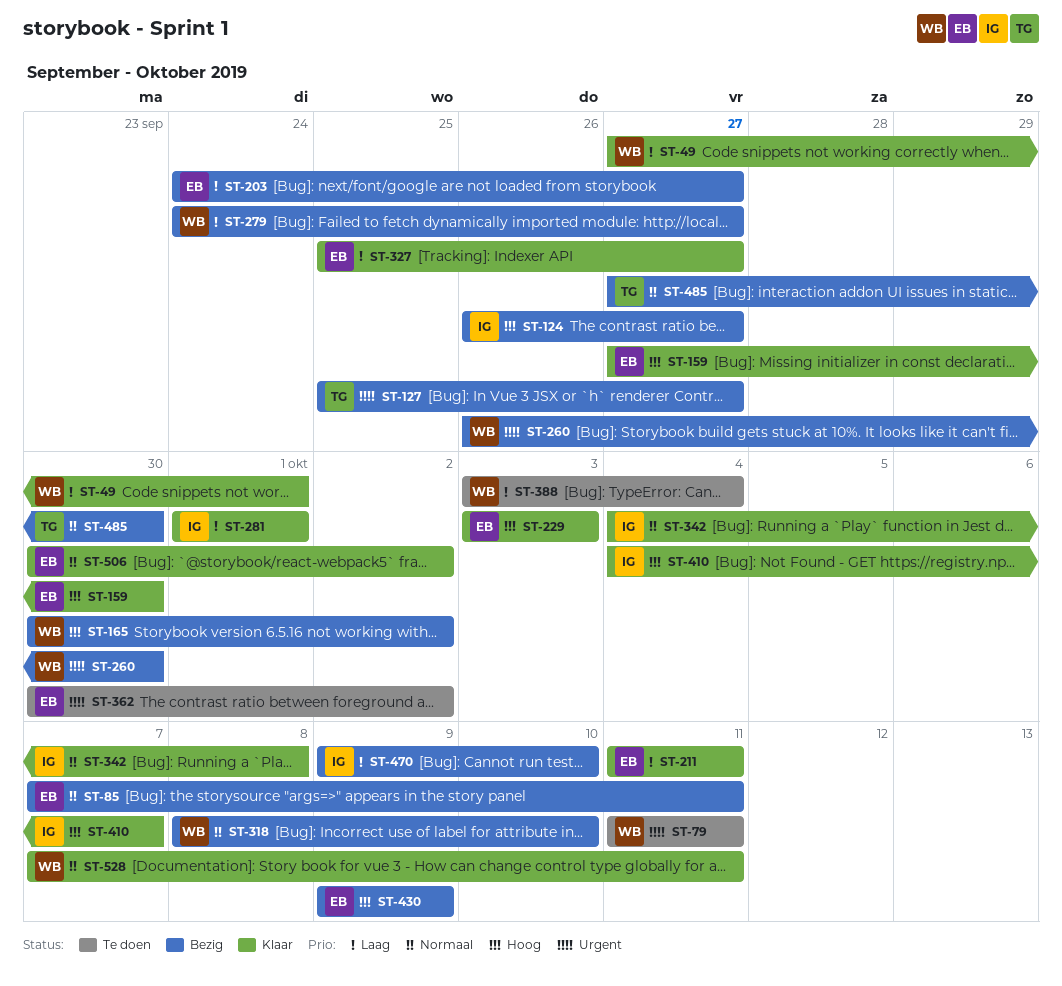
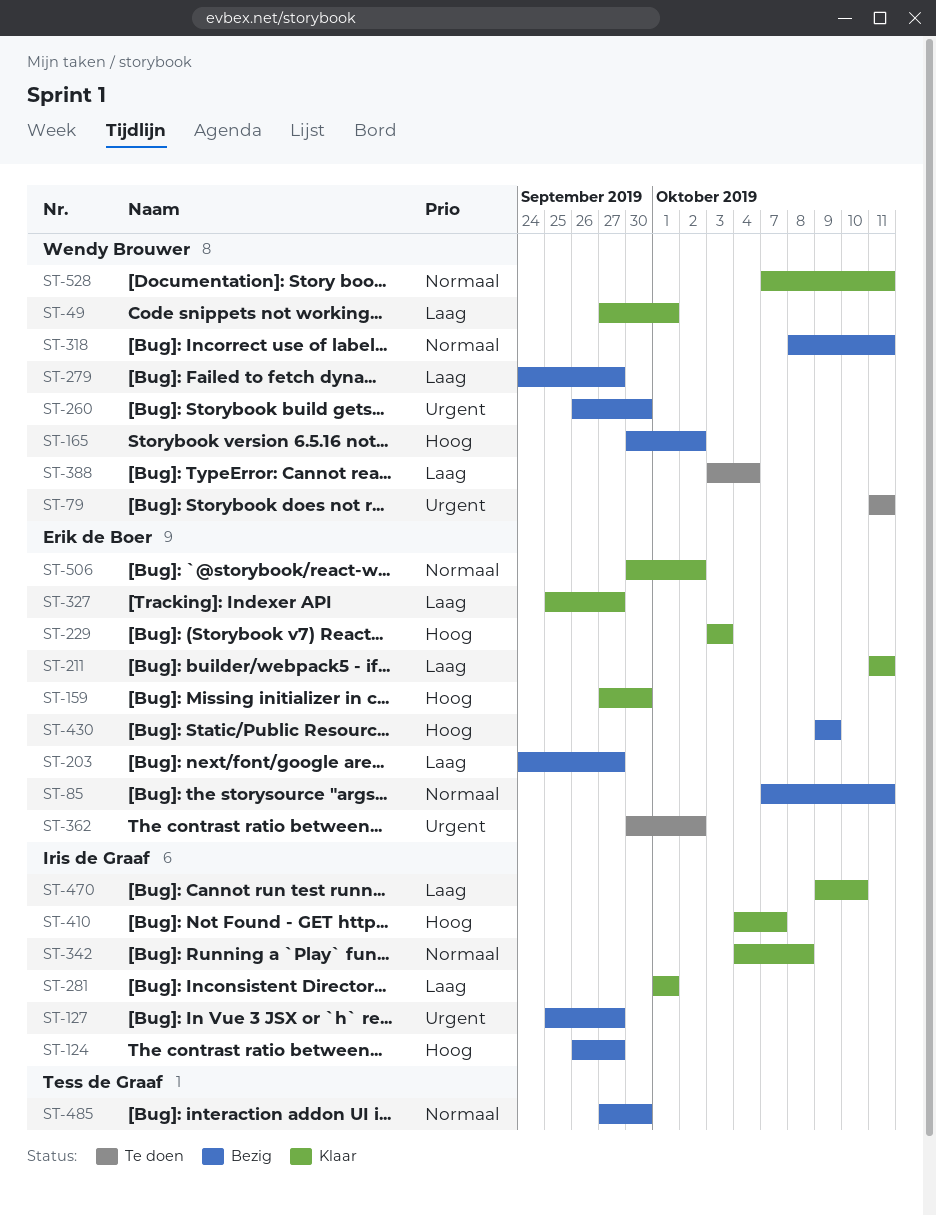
ST-127, owner: Tess de Graaf -> Iris de Graaf
ST-318, due: Oct 10 -> Oct 11
ST-470, status: Bezig -> Klaar

